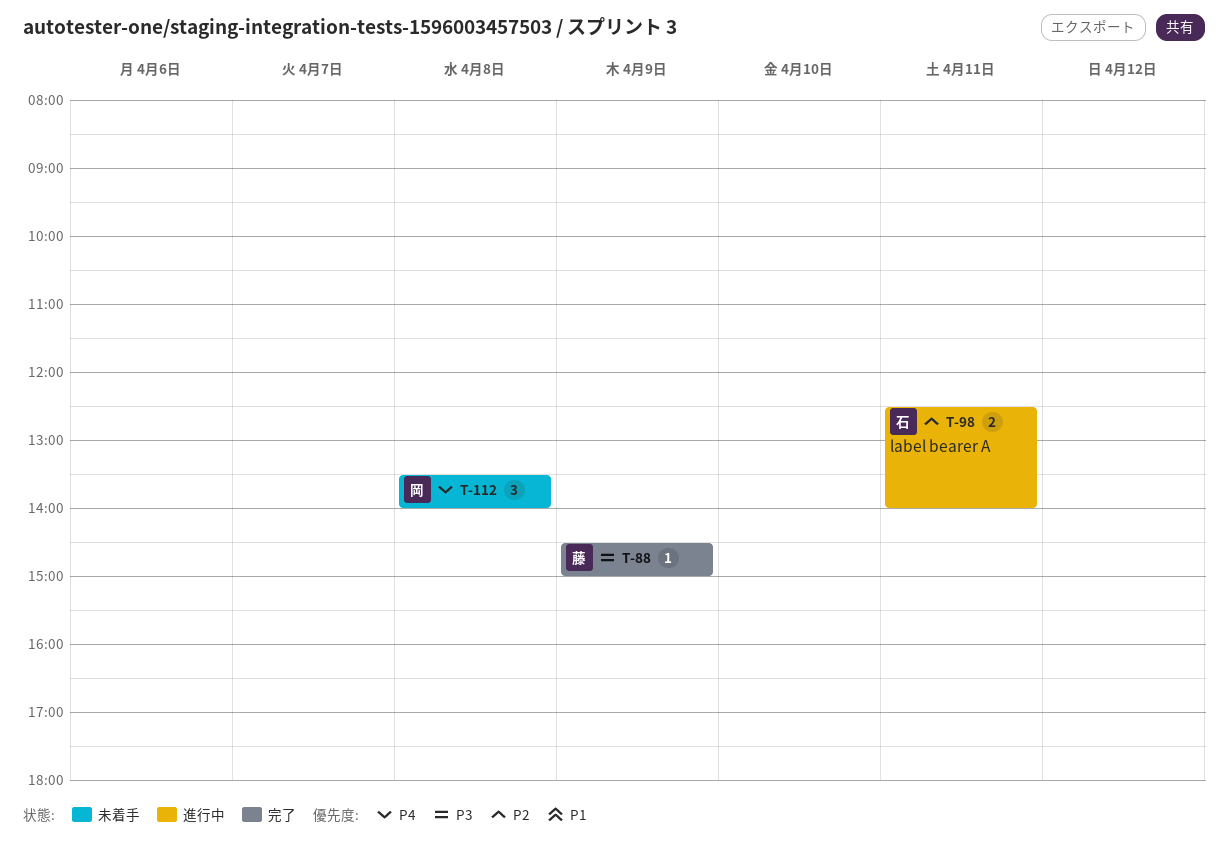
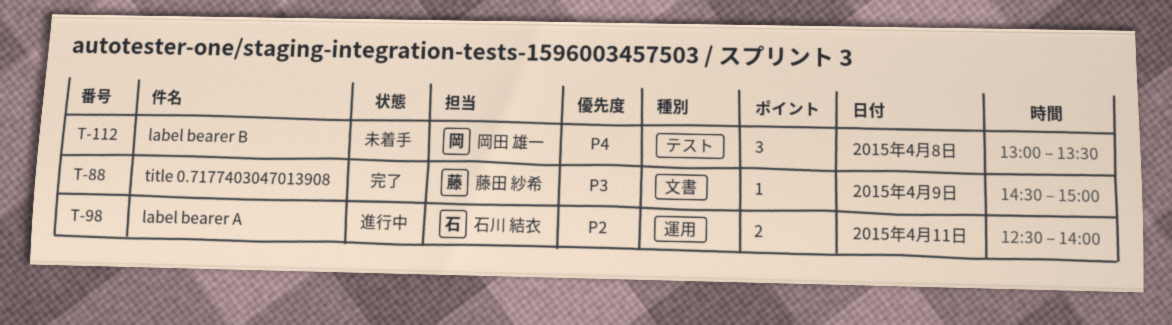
T-112, begins: 13:30 -> 13:00
T-112, ends: 14:00 -> 13:30

